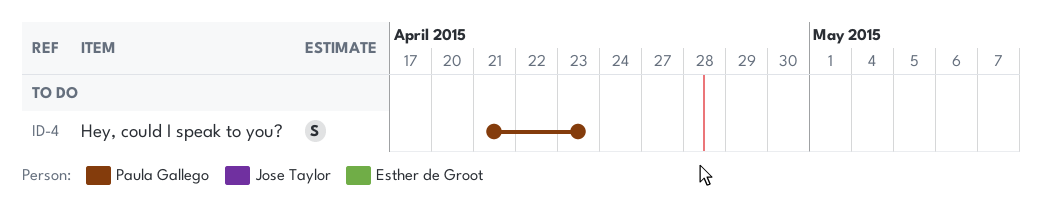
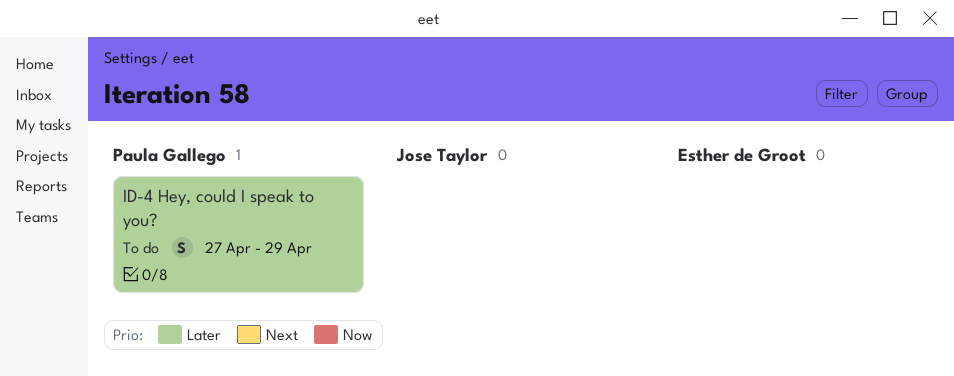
ID-4, start: Apr 21 -> Apr 27
ID-4, due: Apr 23 -> Apr 29

